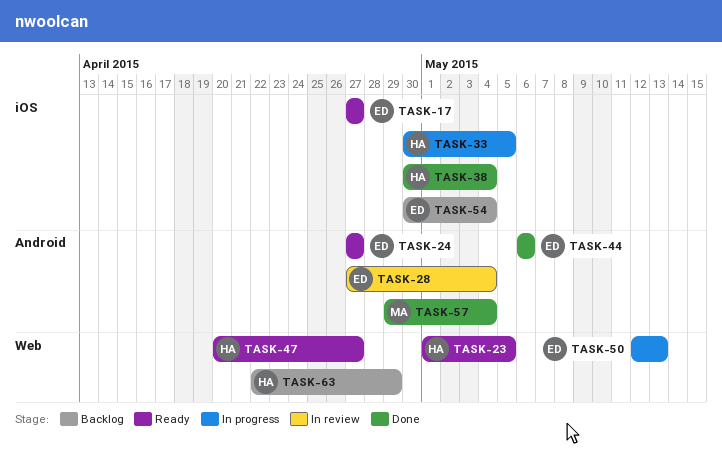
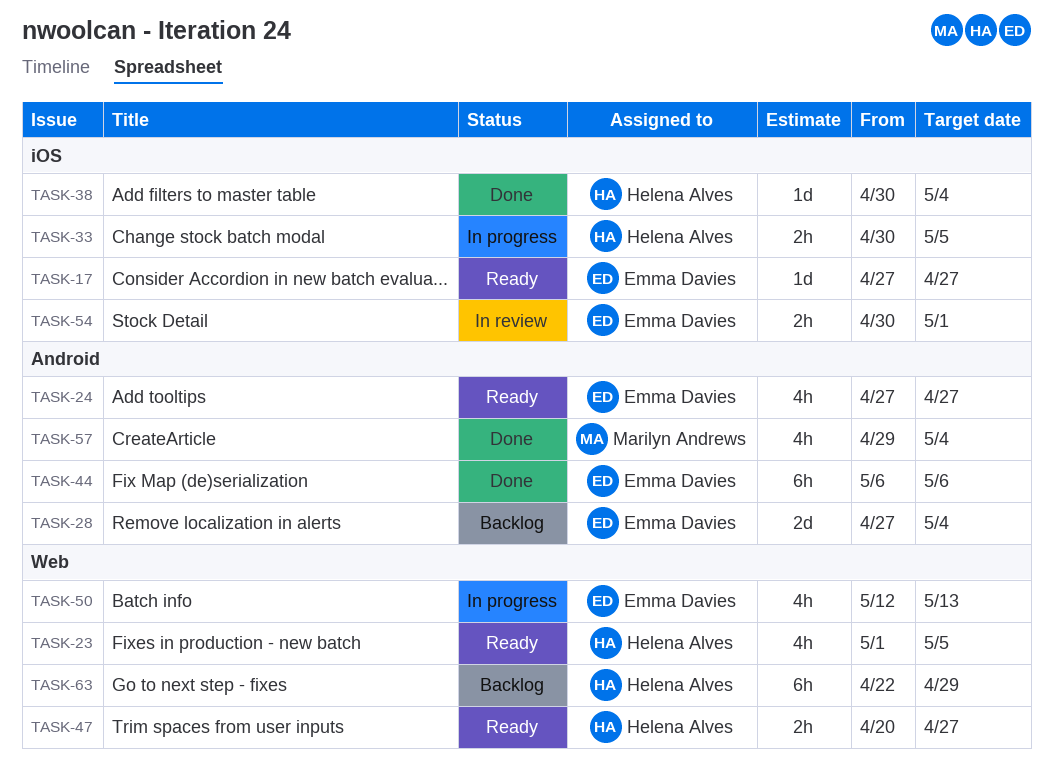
TASK-28, status: In review -> Backlog
TASK-54, status: Backlog -> In review
TASK-54, due: May 4 -> May 1

